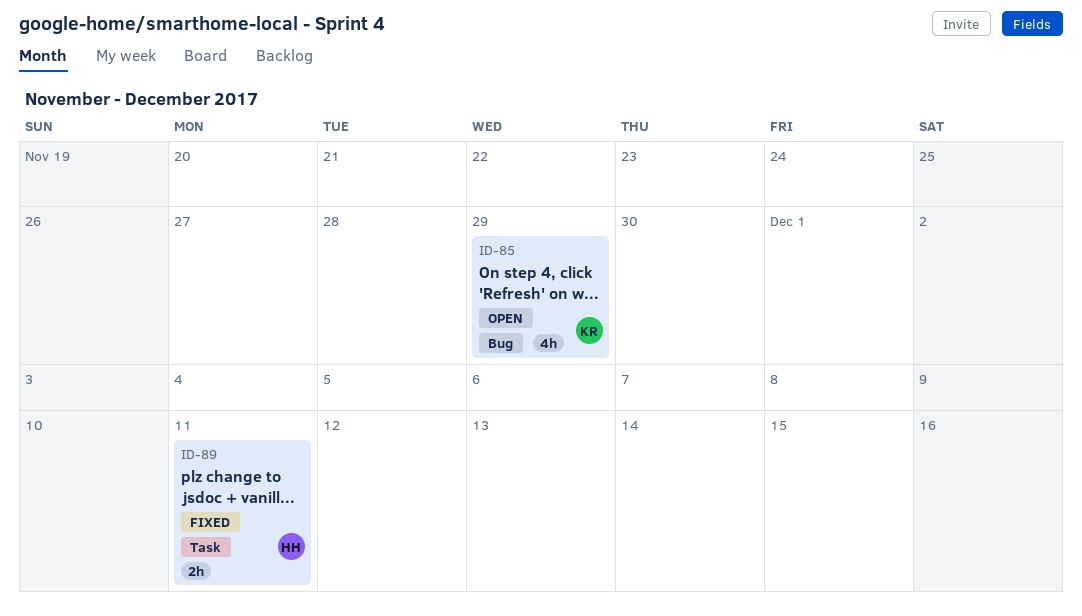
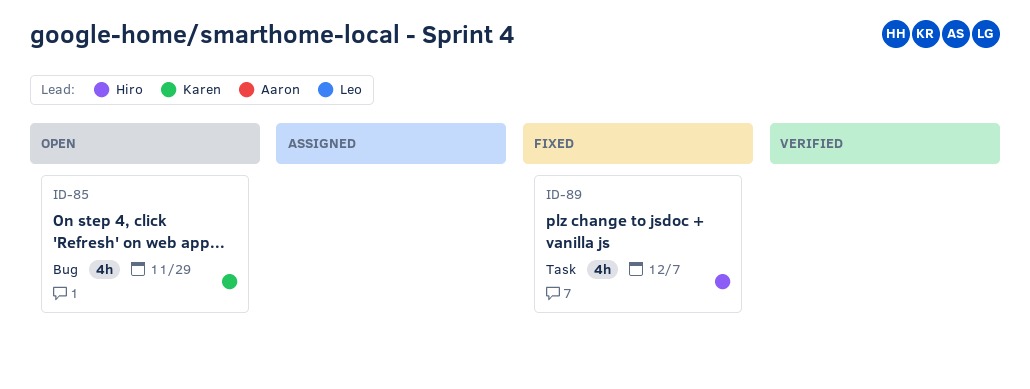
ID-89, estimate: 2h -> 4h
ID-89, due: Dec 11 -> Dec 7

